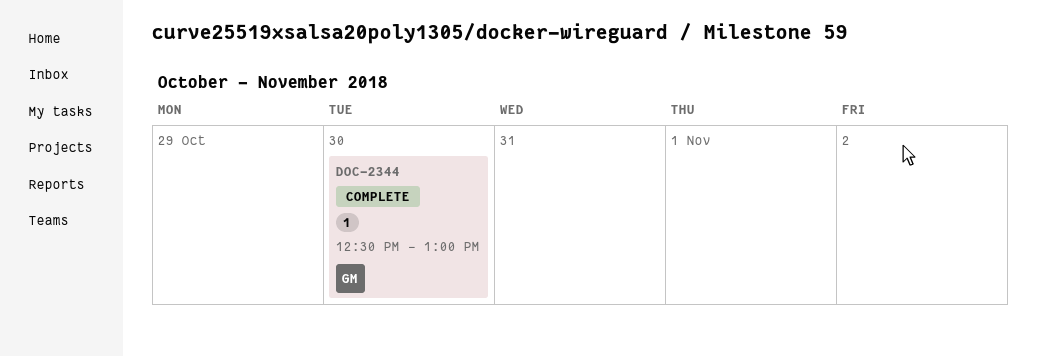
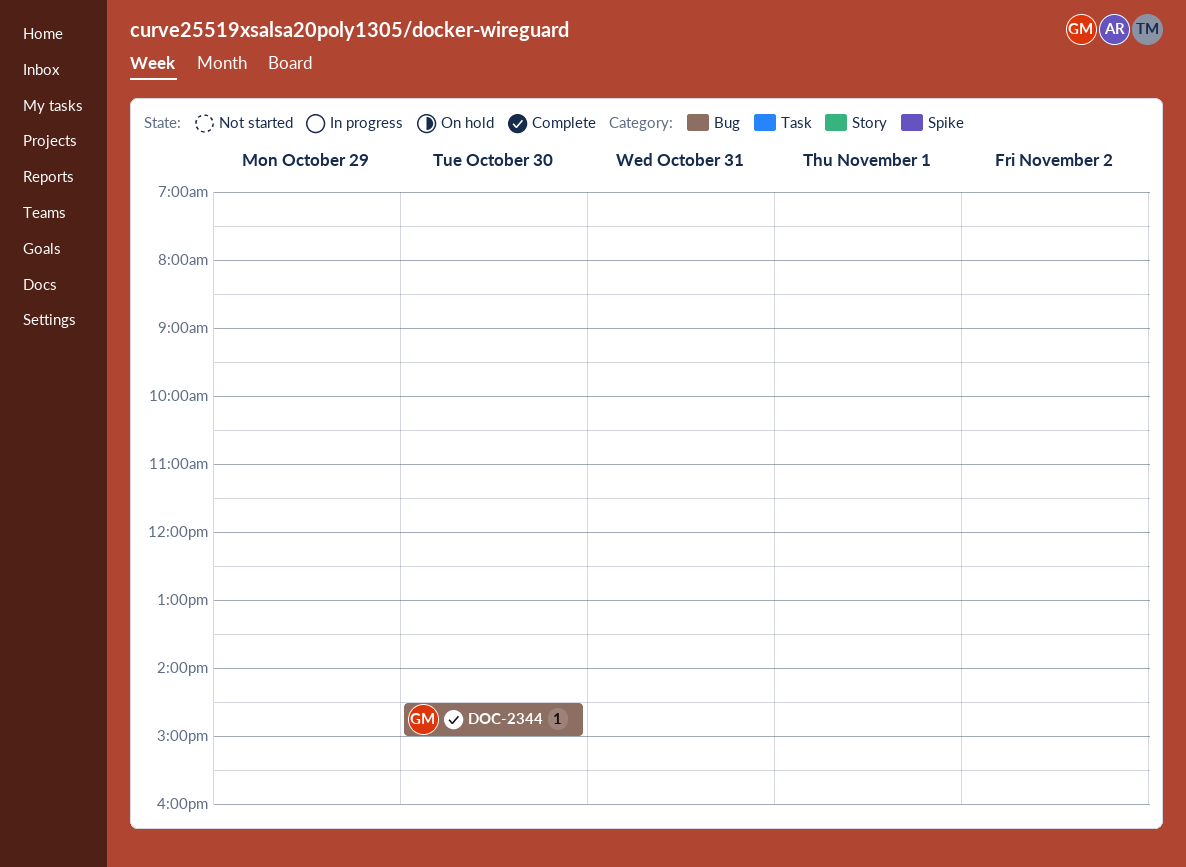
DOC-2344, begins: 12:30 -> 14:30
DOC-2344, ends: 13:00 -> 15:00

